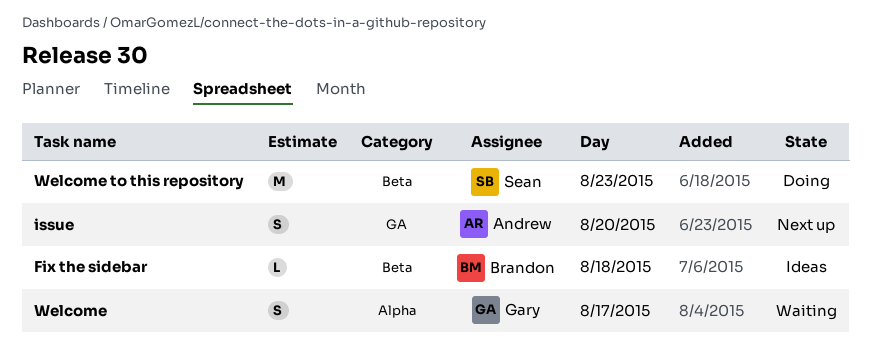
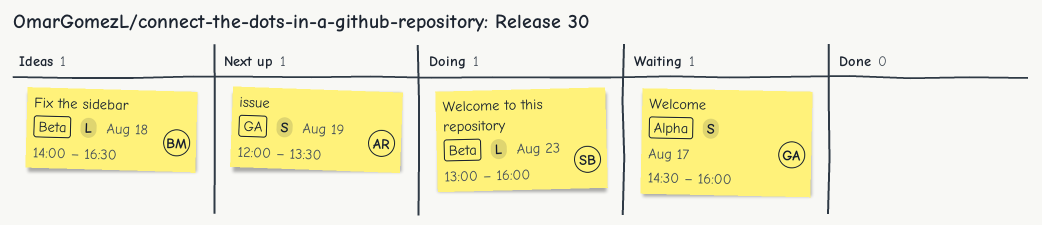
issue, day: Aug 20 -> Aug 19
Welcome to this repository, estimate: M -> L

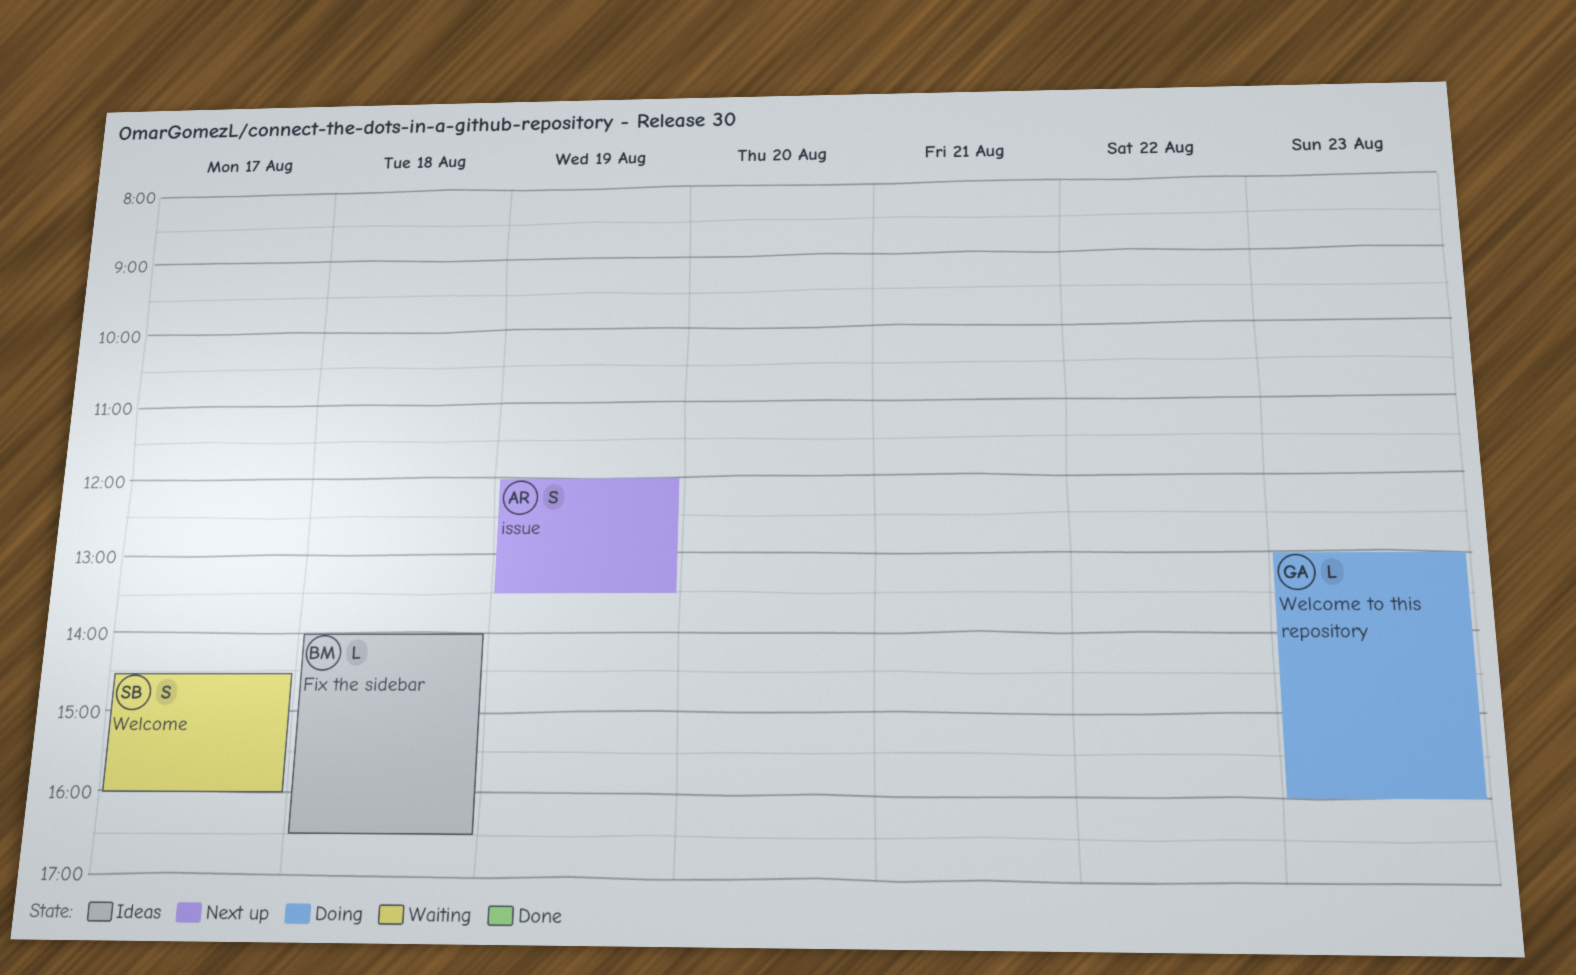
Welcome, owner: GA -> SB
Welcome to this repository, owner: SB -> GA

